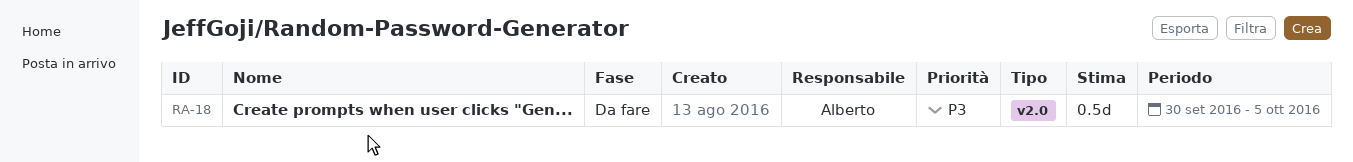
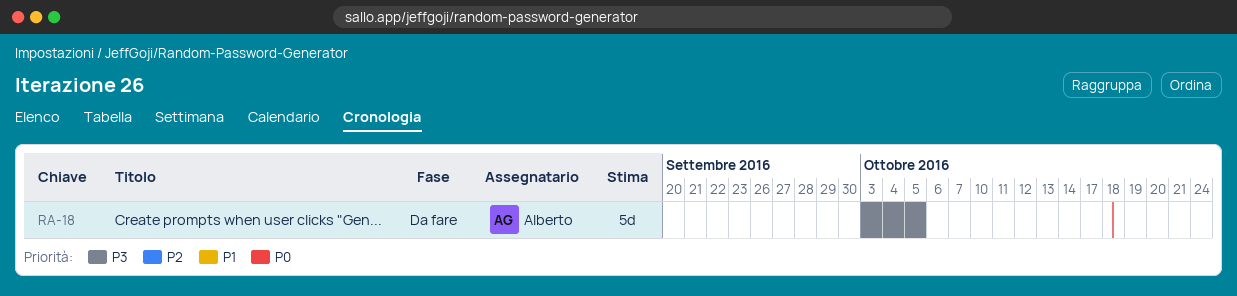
RA-18, estimate: 0.5d -> 5d
RA-18, start: Sep 30 -> Oct 3

